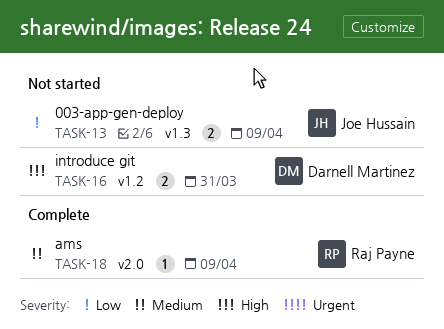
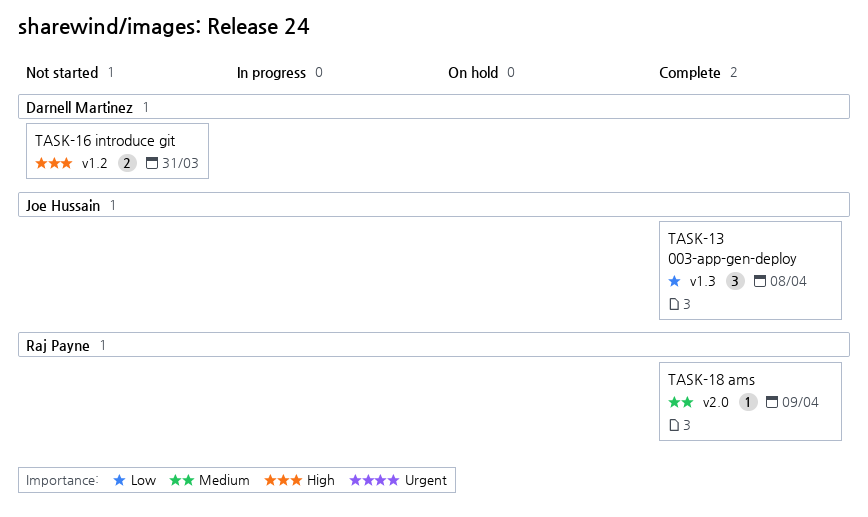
TASK-13, status: Not started -> Complete
TASK-13, estimate: 2 -> 3
TASK-13, due: Apr 9 -> Apr 8

